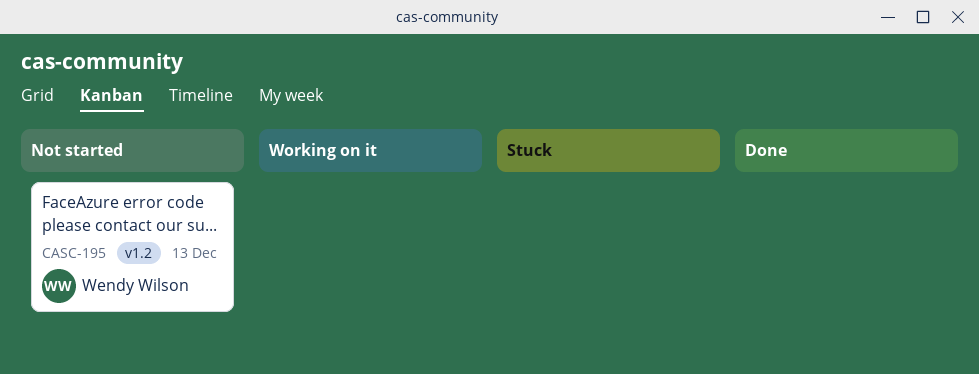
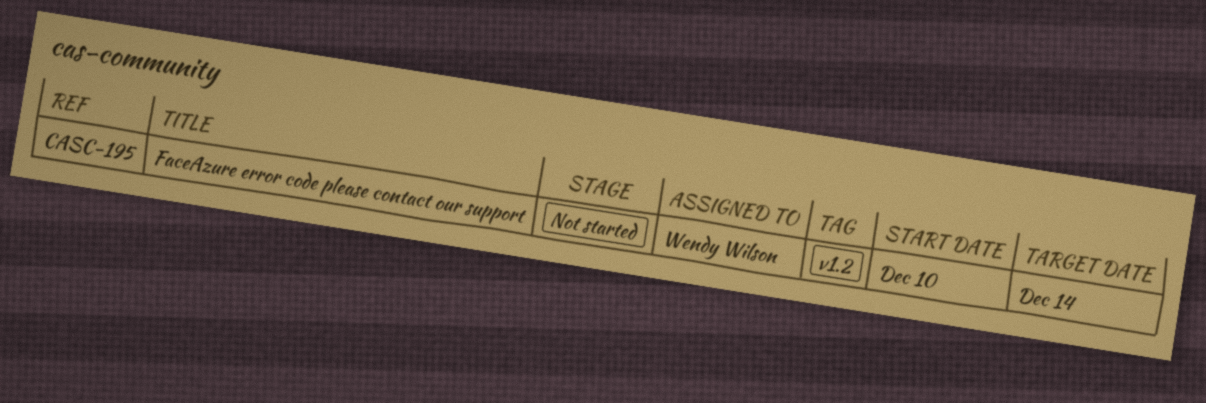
CASC-195, due: Dec 13 -> Dec 14

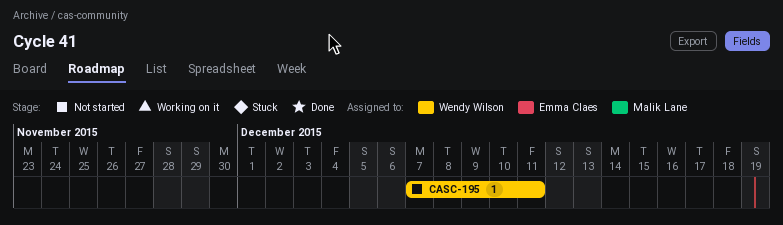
CASC-195, start: Dec 10 -> Dec 7
CASC-195, due: Dec 14 -> Dec 11

